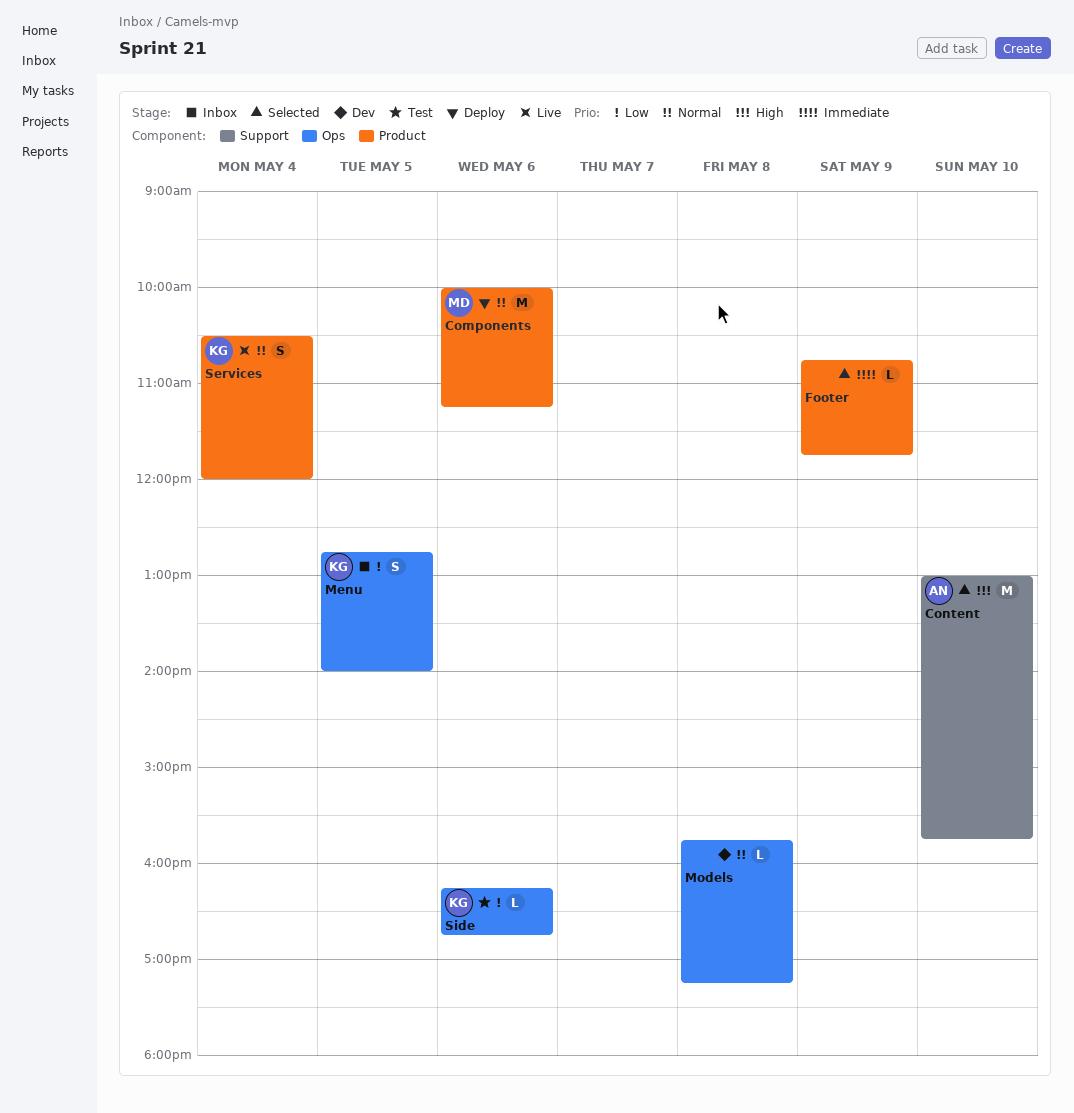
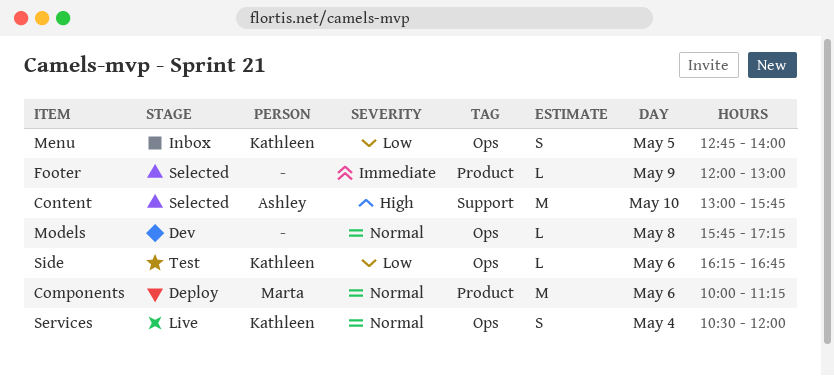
Footer, begins: 10:45 -> 12:00
Footer, ends: 11:45 -> 13:00
Services, label: Product -> Ops

